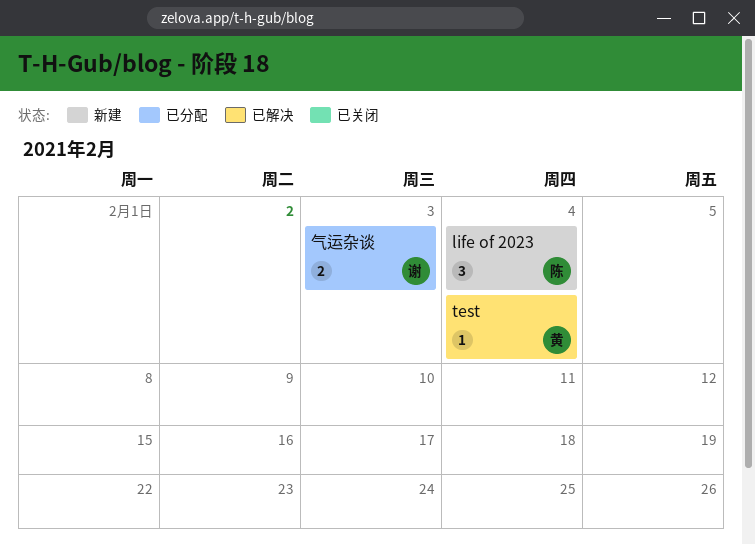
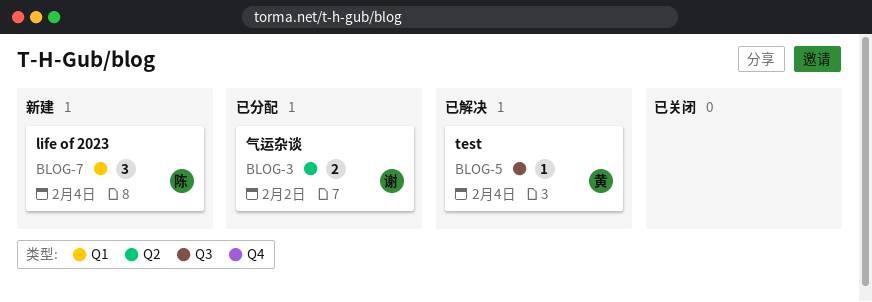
气运杂谈, due: Feb 3 -> Feb 2

